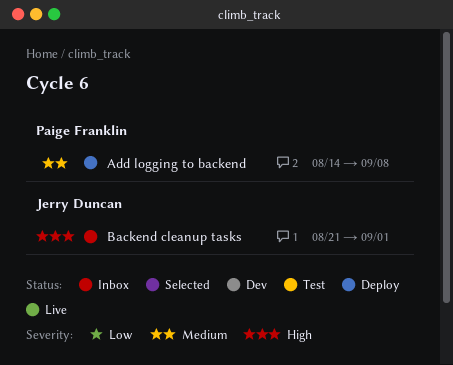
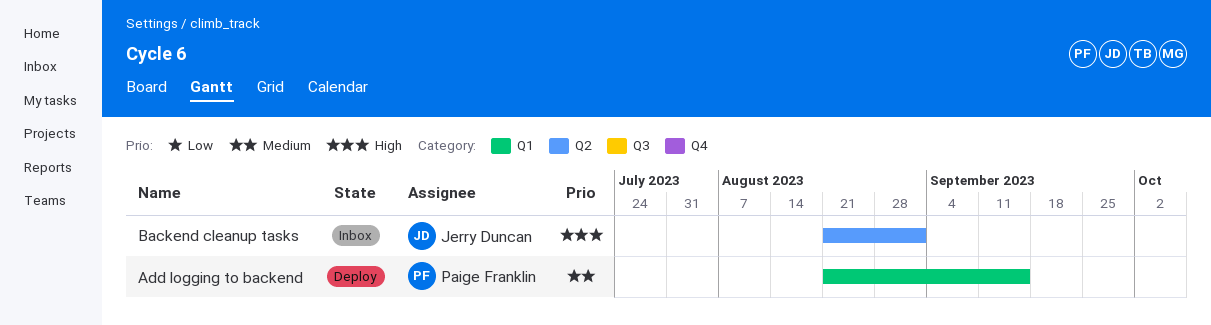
Add logging to backend, start: Aug 14 -> Aug 21
Add logging to backend, due: Sep 8 -> Sep 15

